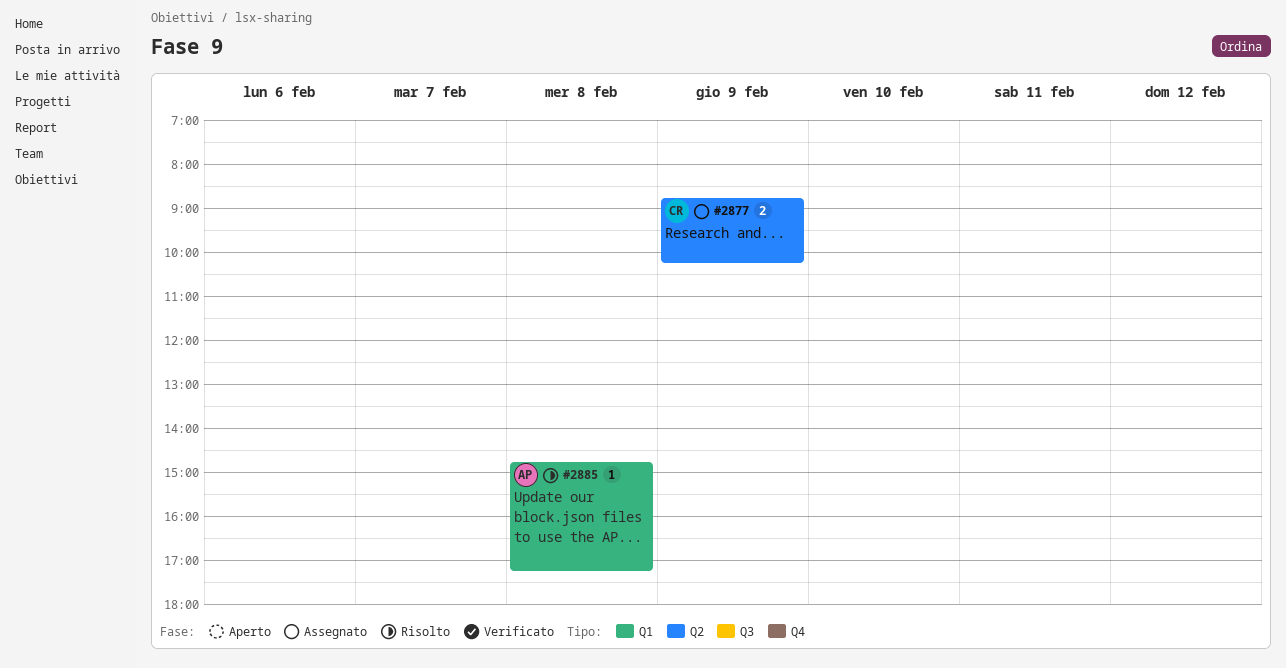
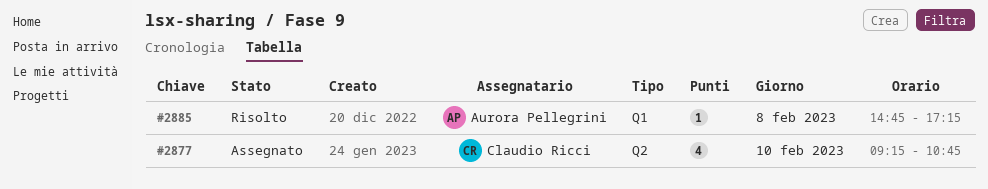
#2877, estimate: 2 -> 4
#2877, day: Feb 9 -> Feb 10
#2877, begins: 08:45 -> 09:15
#2877, ends: 10:15 -> 10:45

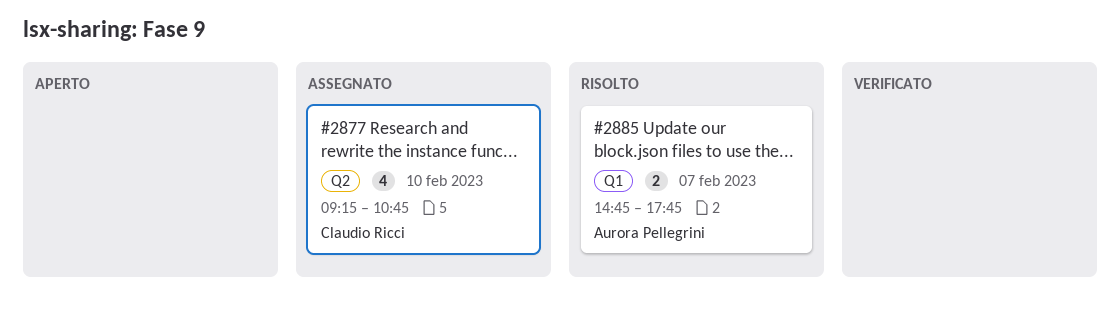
#2885, estimate: 1 -> 2
#2885, day: Feb 8 -> Feb 7
#2885, ends: 17:15 -> 17:45

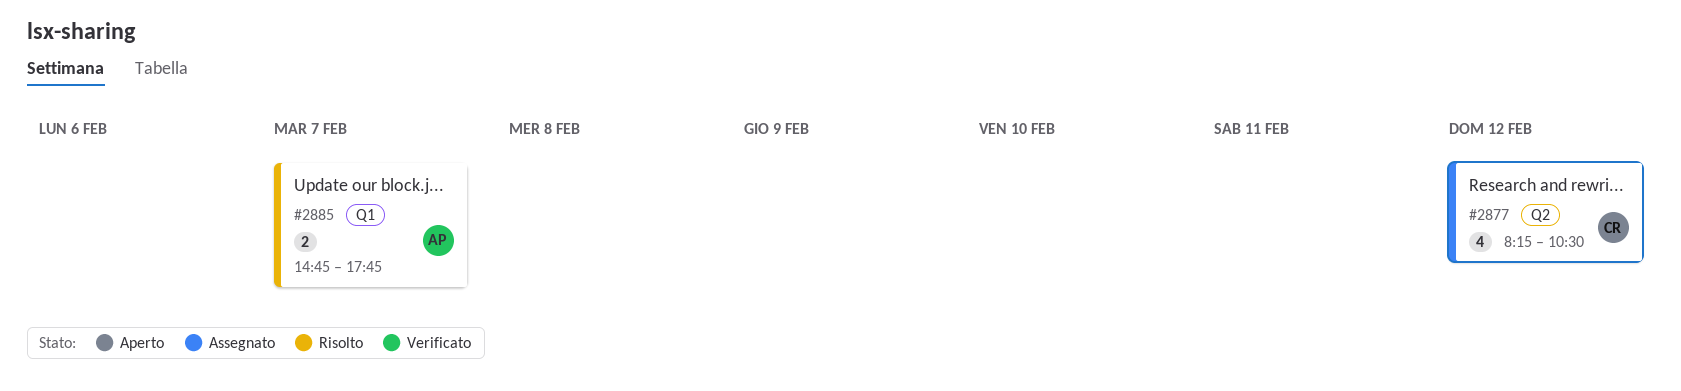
#2877, day: Feb 10 -> Feb 12
#2877, begins: 09:15 -> 08:15
#2877, ends: 10:45 -> 10:30

